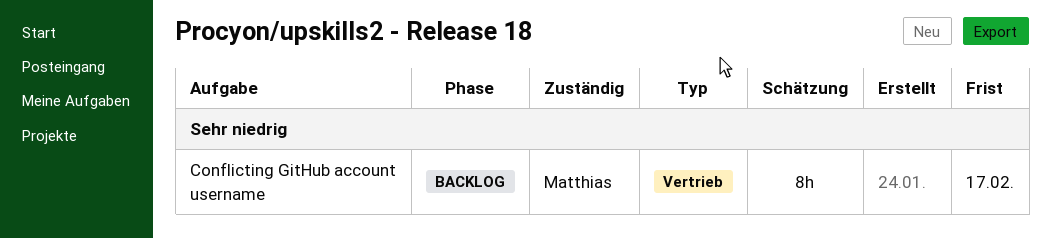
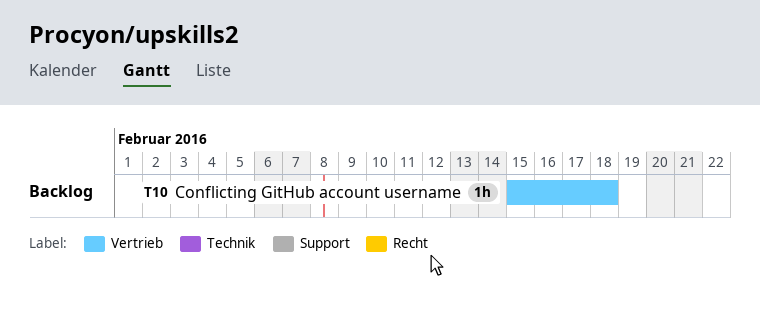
Conflicting GitHub account username, estimate: 8h -> 1h
Conflicting GitHub account username, due: Feb 17 -> Feb 18

